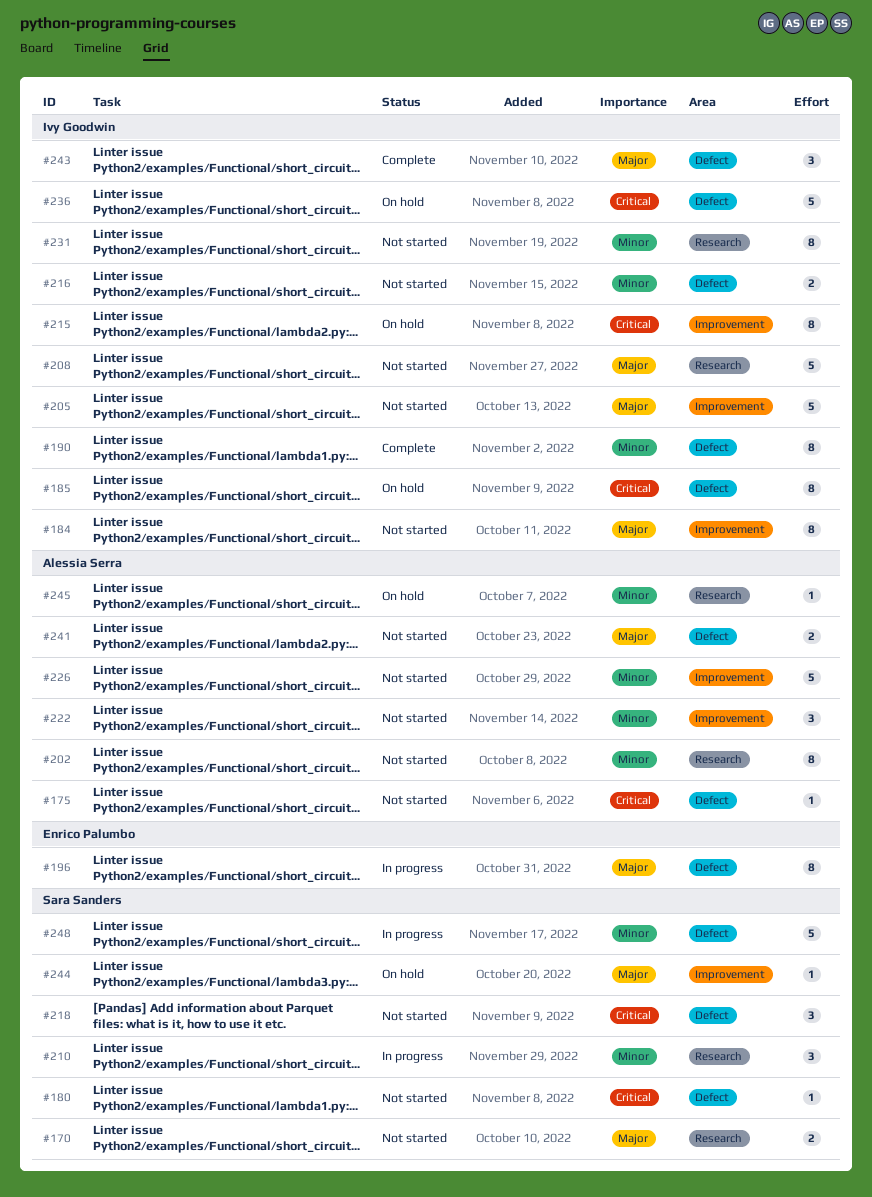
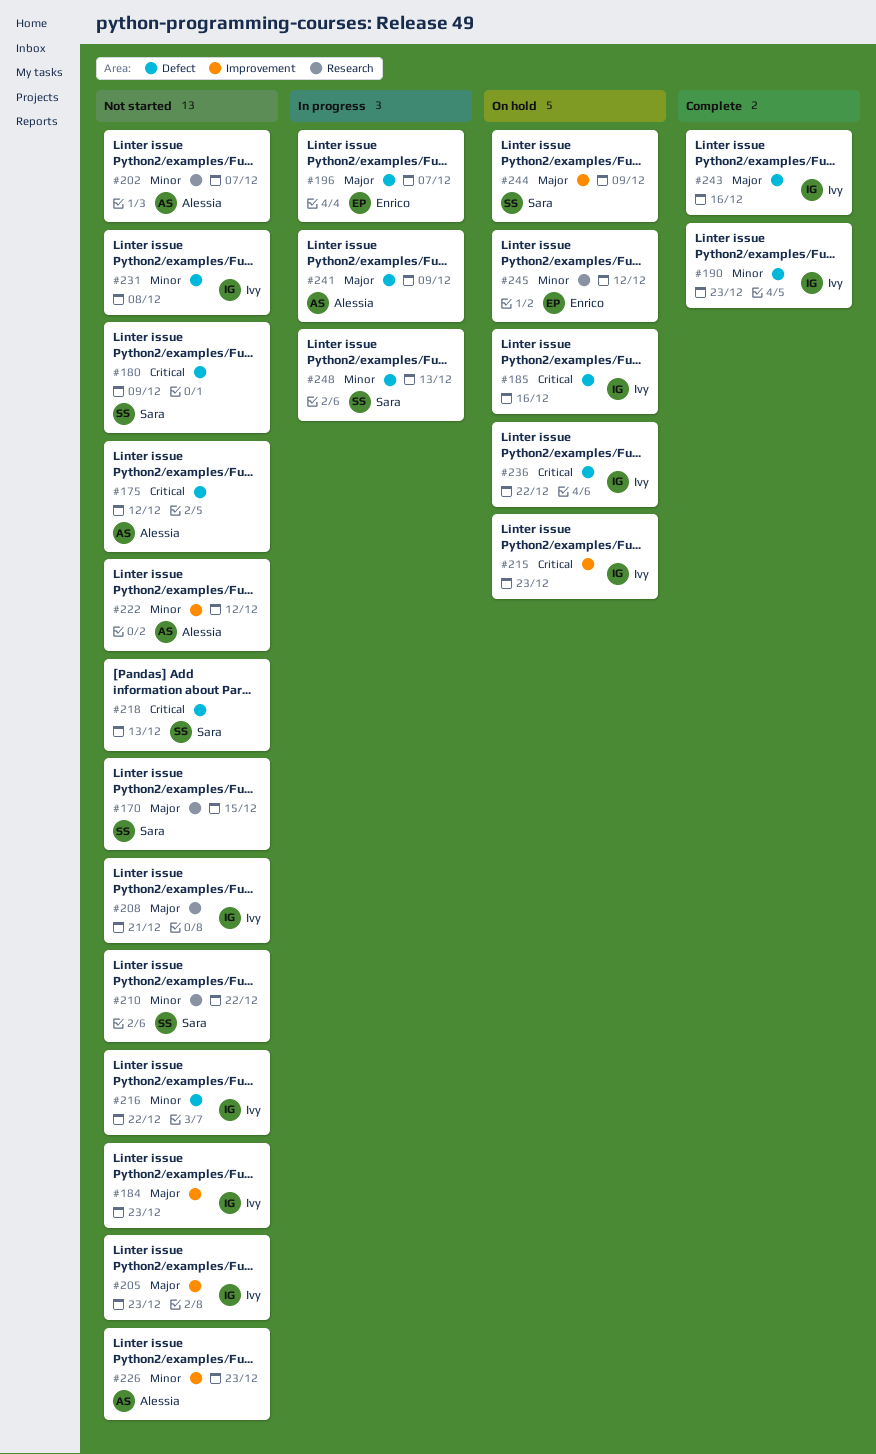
#210, status: In progress -> Not started
#231, label: Research -> Defect
#241, status: Not started -> In progress
#245, owner: Alessia Serra -> Enrico Palumbo

